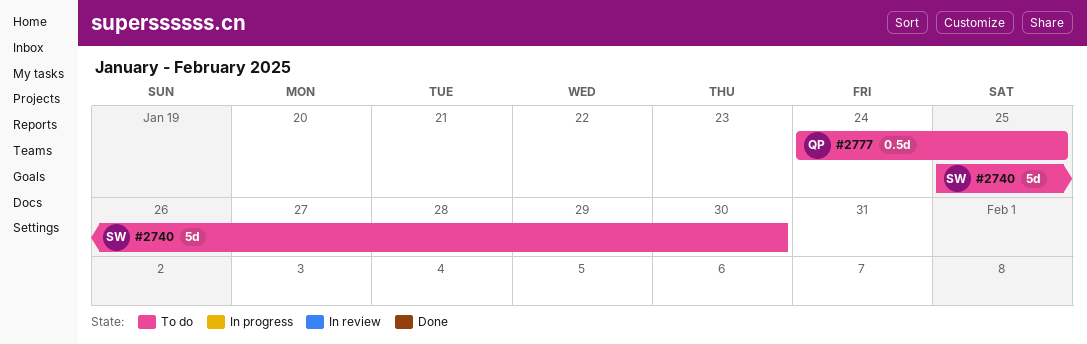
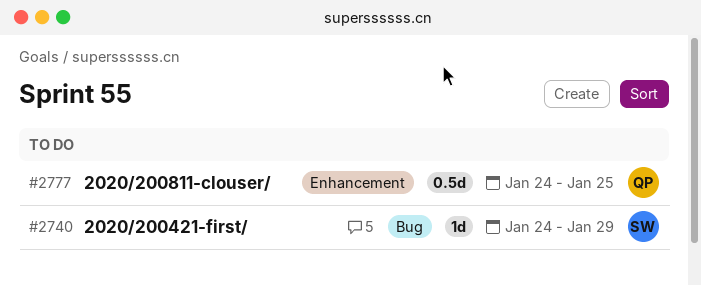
#2740, estimate: 5d -> 1d
#2740, start: Jan 25 -> Jan 24
#2740, due: Jan 30 -> Jan 29

